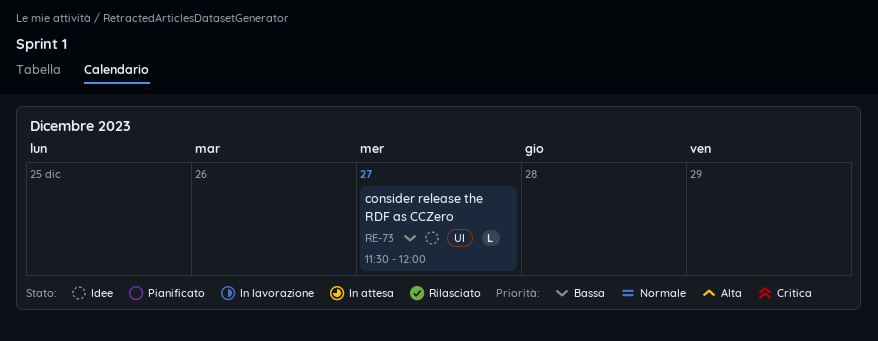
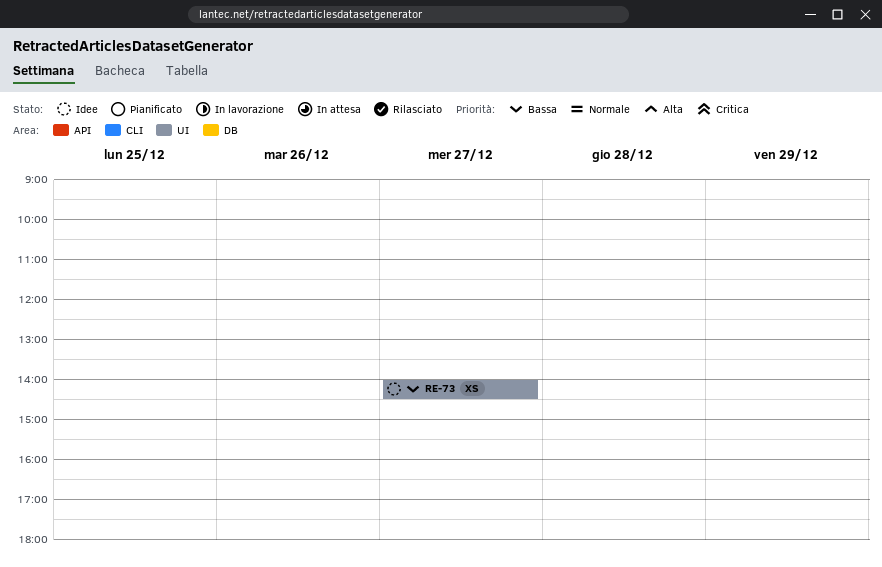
RE-73, estimate: L -> XS
RE-73, begins: 11:30 -> 14:00
RE-73, ends: 12:00 -> 14:30

